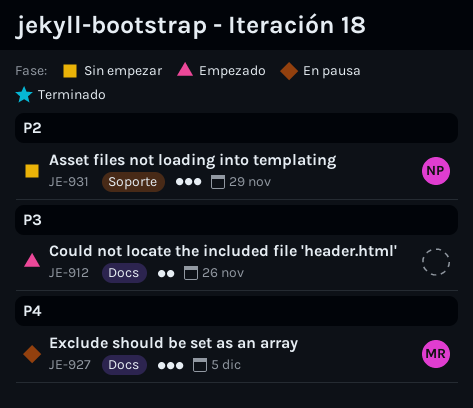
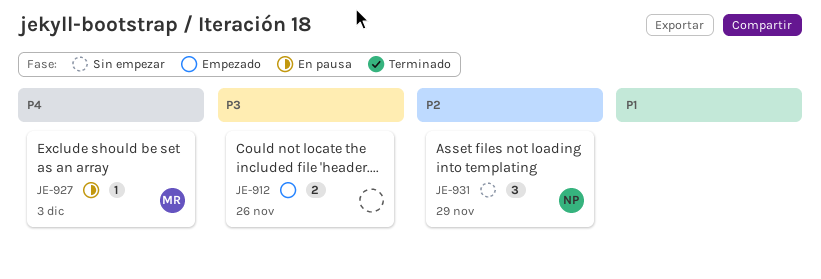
JE-927, estimate: 3 -> 1
JE-927, due: Dec 5 -> Dec 3

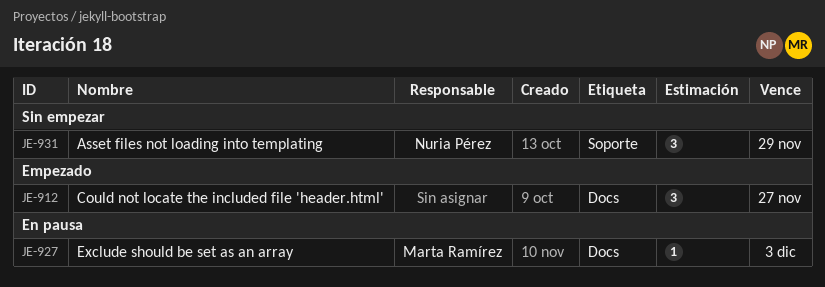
JE-912, estimate: 2 -> 3
JE-912, due: Nov 26 -> Nov 27

